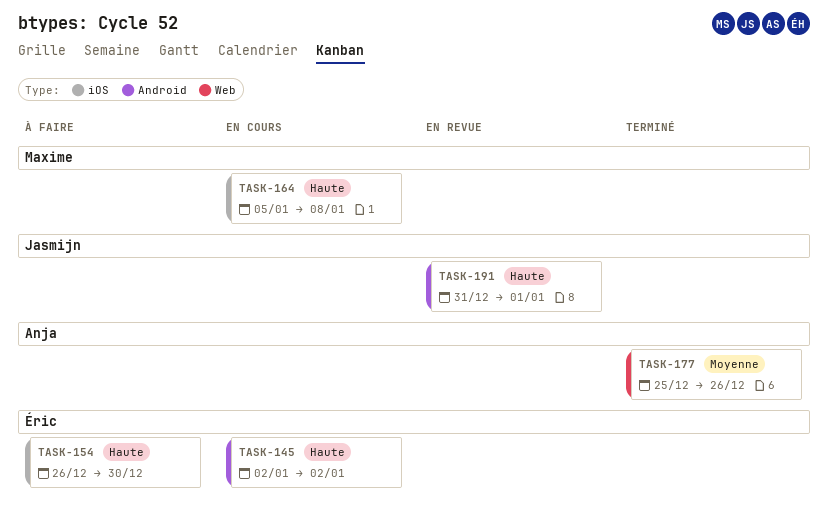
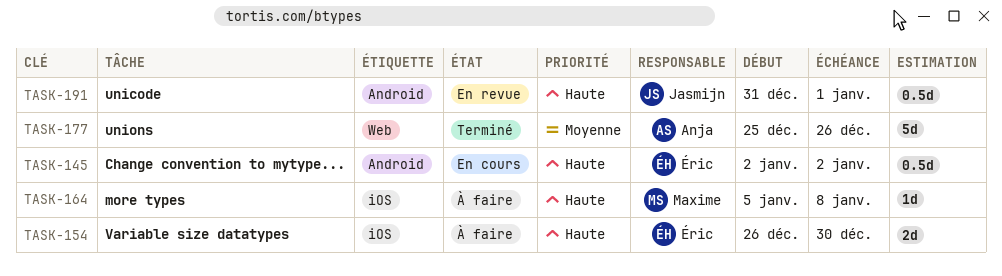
TASK-164, status: En cours -> À faire

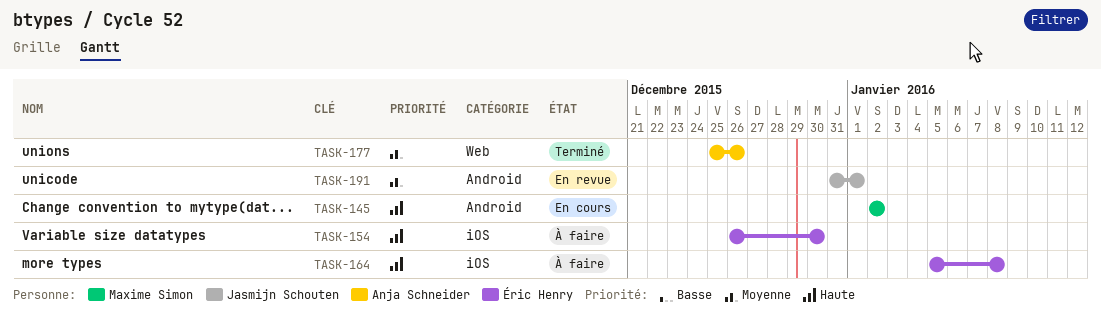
TASK-145, owner: Éric Henry -> Maxime Simon
TASK-164, owner: Maxime Simon -> Éric Henry
TASK-191, priority: Haute -> Moyenne

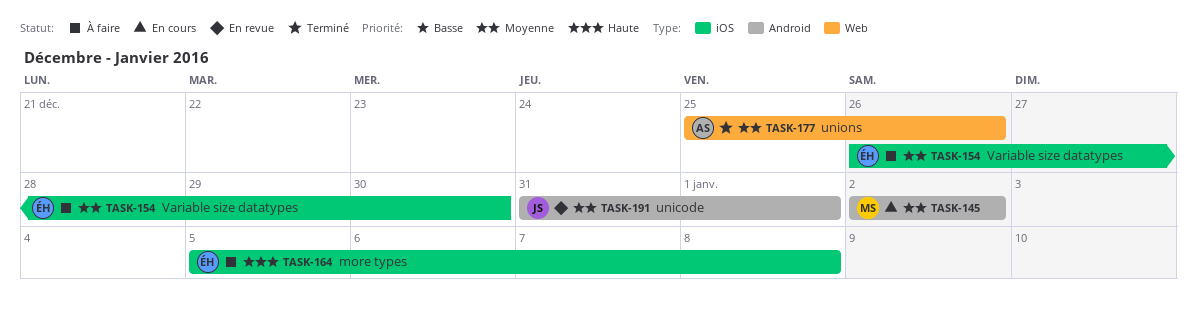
TASK-145, priority: Haute -> Moyenne
TASK-154, priority: Haute -> Moyenne

